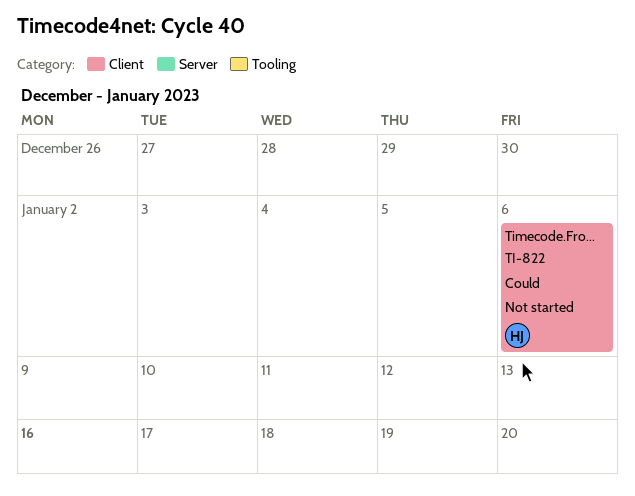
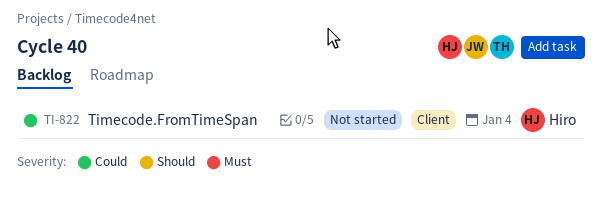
TI-822, due: Jan 6 -> Jan 4

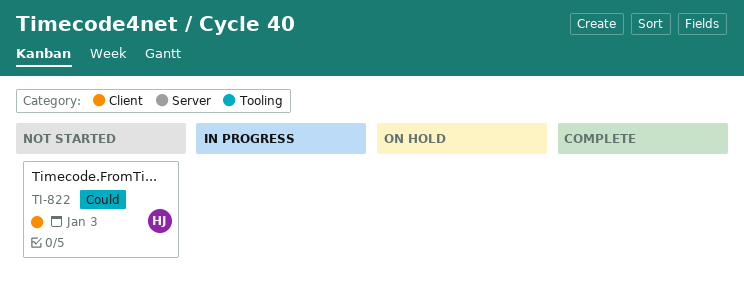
TI-822, due: Jan 4 -> Jan 3

